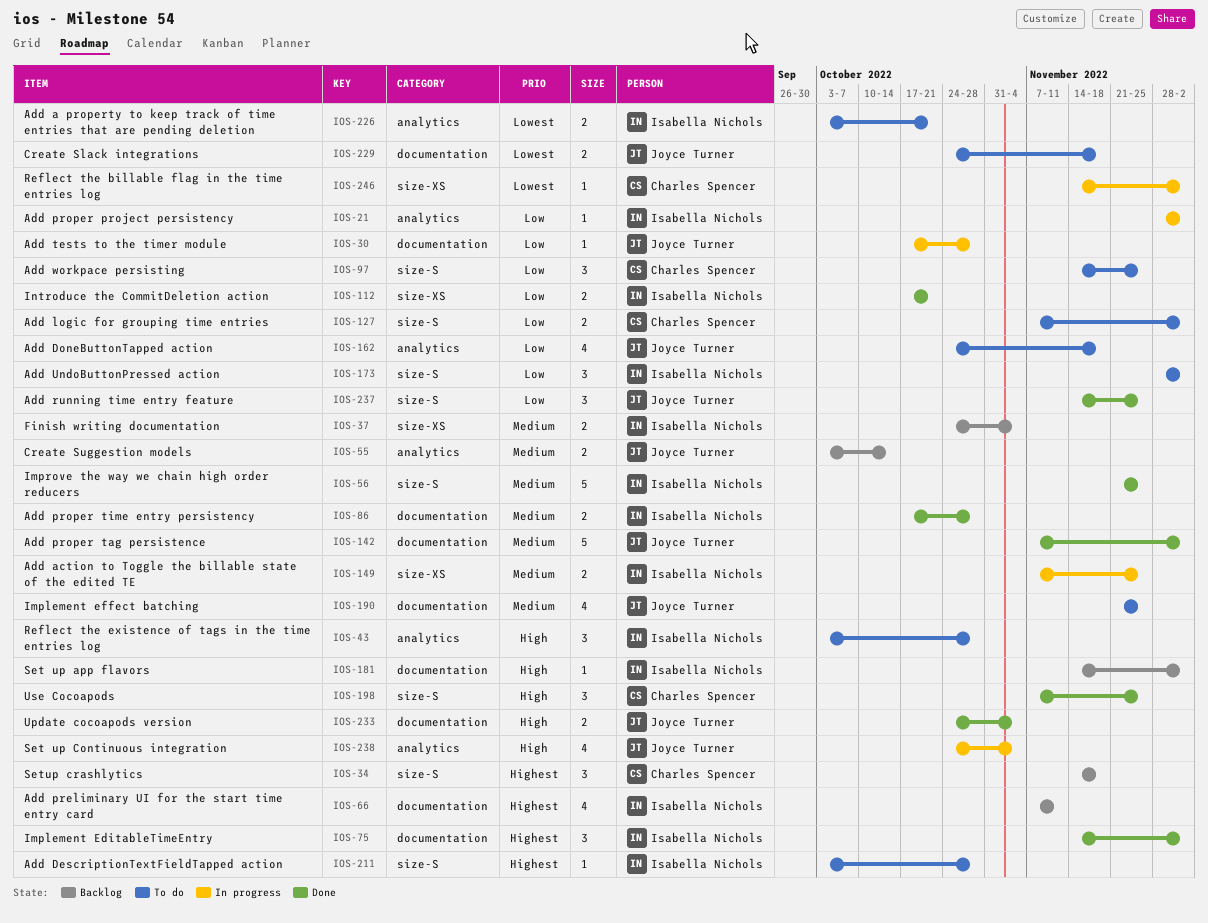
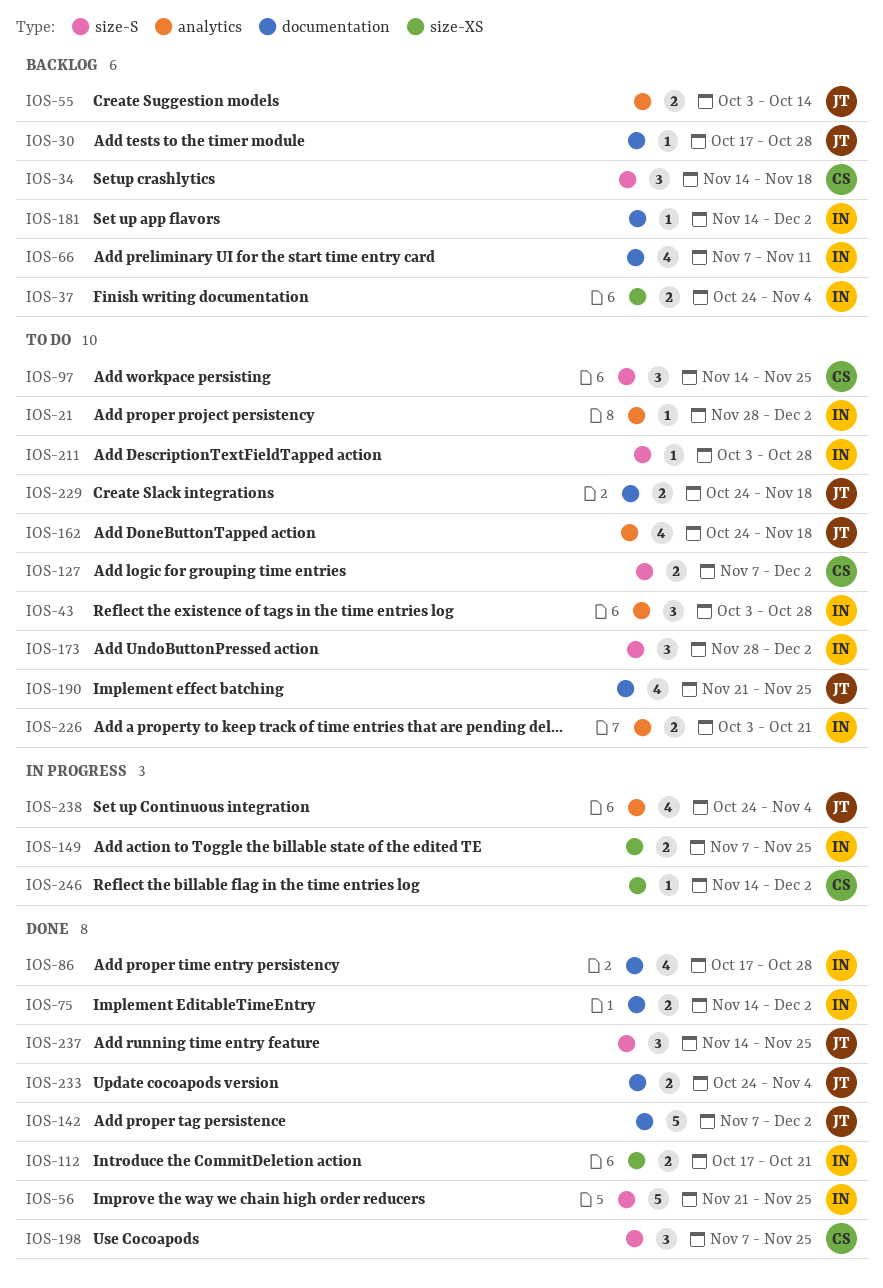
IOS-21, status: In progress -> To do
IOS-30, status: In progress -> Backlog
IOS-75, estimate: 3 -> 2
IOS-86, estimate: 2 -> 4

